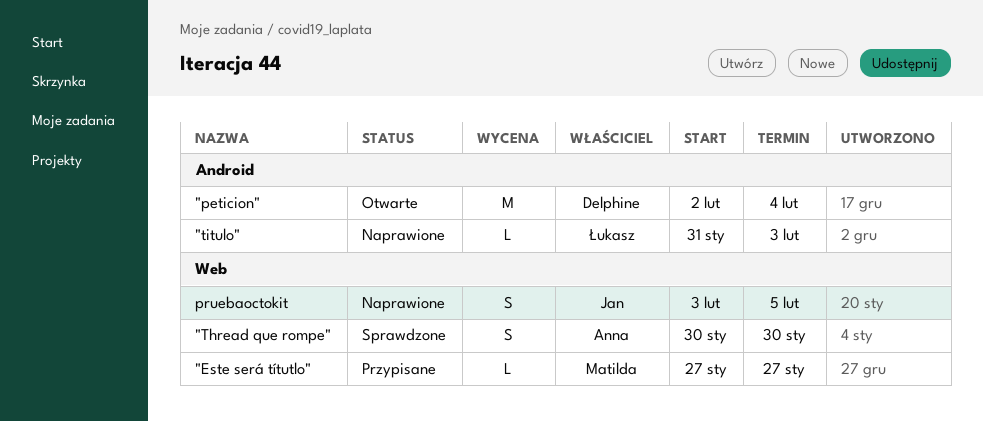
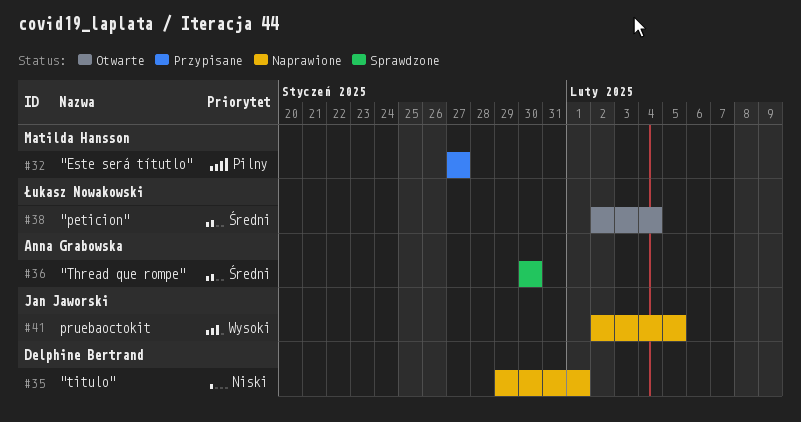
"peticion", owner: Delphine Bertrand -> Łukasz Nowakowski
"titulo", owner: Łukasz Nowakowski -> Delphine Bertrand
"titulo", start: Jan 31 -> Jan 29
"titulo", due: Feb 3 -> Feb 1
pruebaoctokit, start: Feb 3 -> Feb 2

